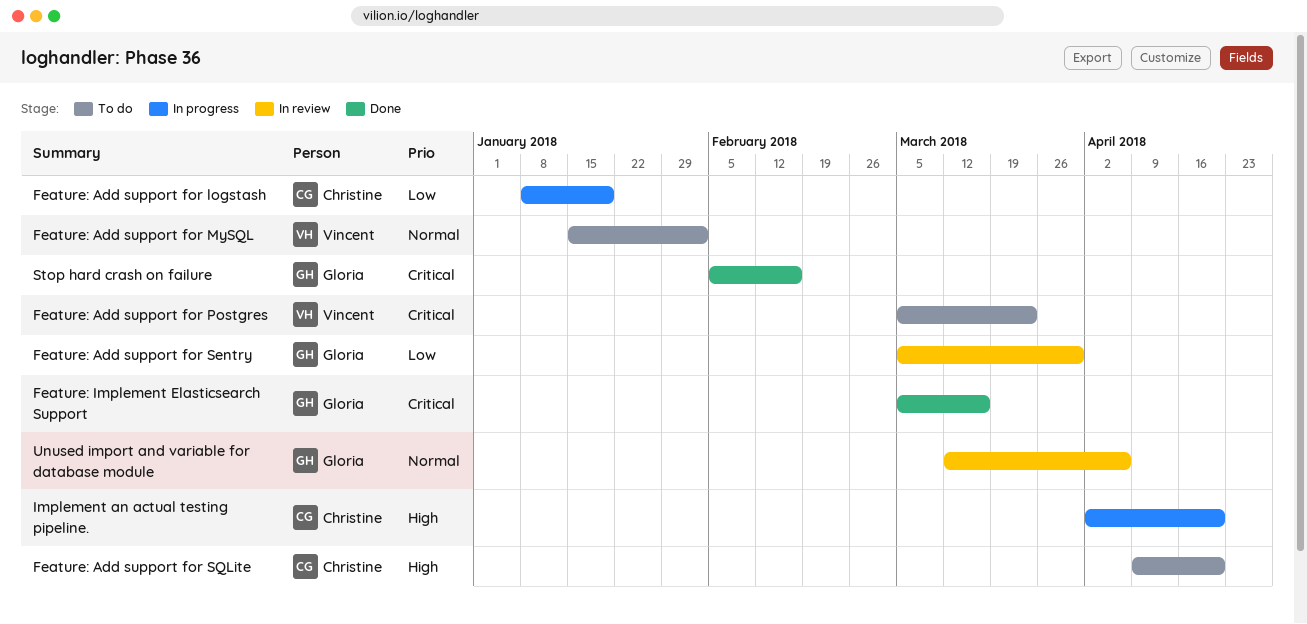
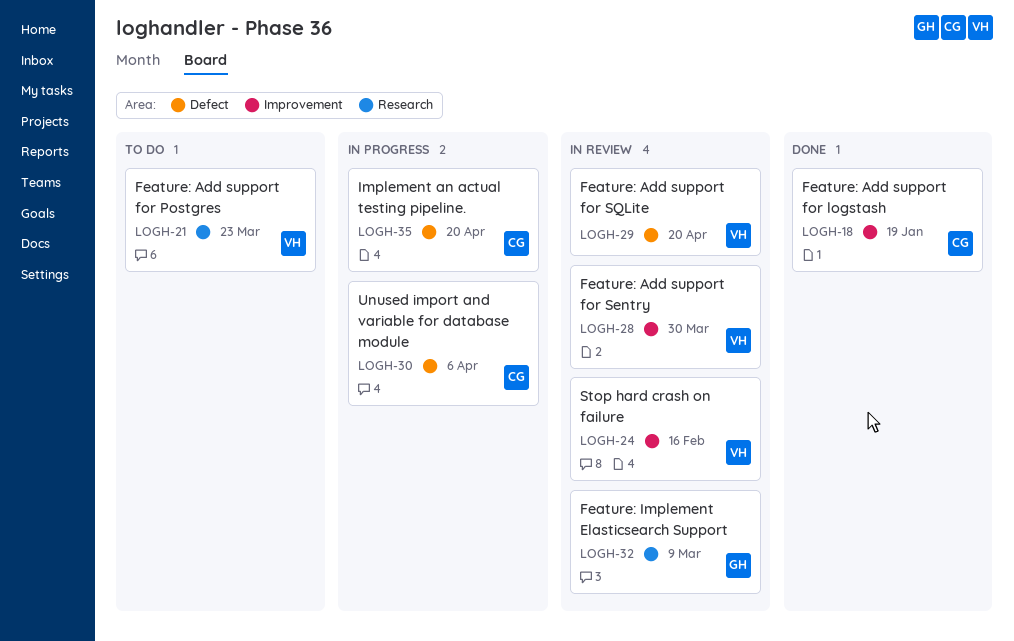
Feature: Add support for logstash, status: In progress -> Done
Feature: Add support for MySQL: present -> none
Feature: Add support for Sentry, owner: Gloria -> Vincent
Feature: Add support for SQLite, status: To do -> In review
Feature: Add support for SQLite, owner: Christine -> Vincent
Feature: Implement Elasticsearch Support, status: Done -> In review
Feature: Implement Elasticsearch Support, due: Mar 16 -> Mar 9
Stop hard crash on failure, status: Done -> In review
Stop hard crash on failure, owner: Gloria -> Vincent
Unused import and variable for database module, status: In review -> In progress
Unused import and variable for database module, owner: Gloria -> Christine

